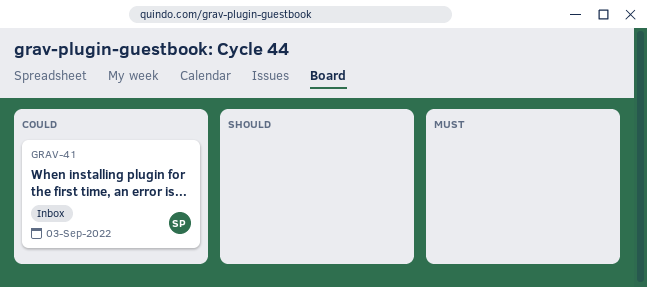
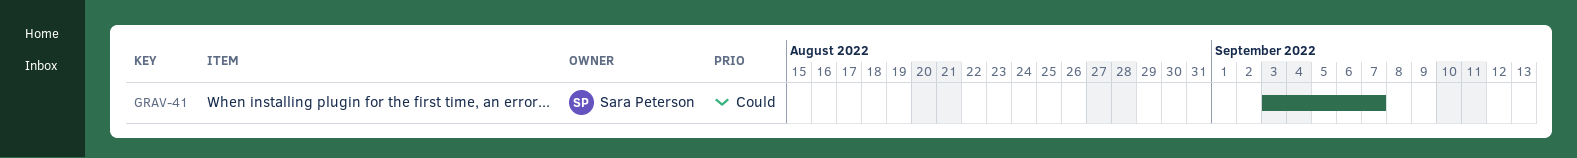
GRAV-41, due: Sep 3 -> Sep 7

